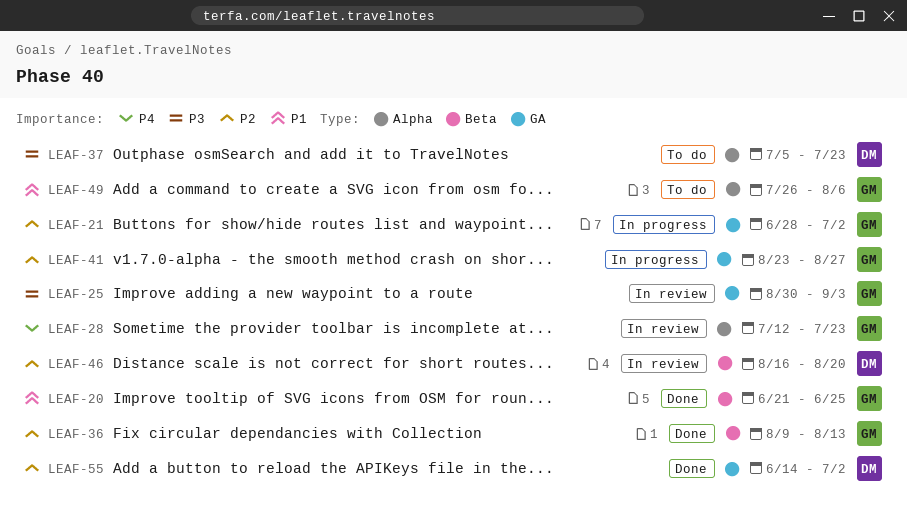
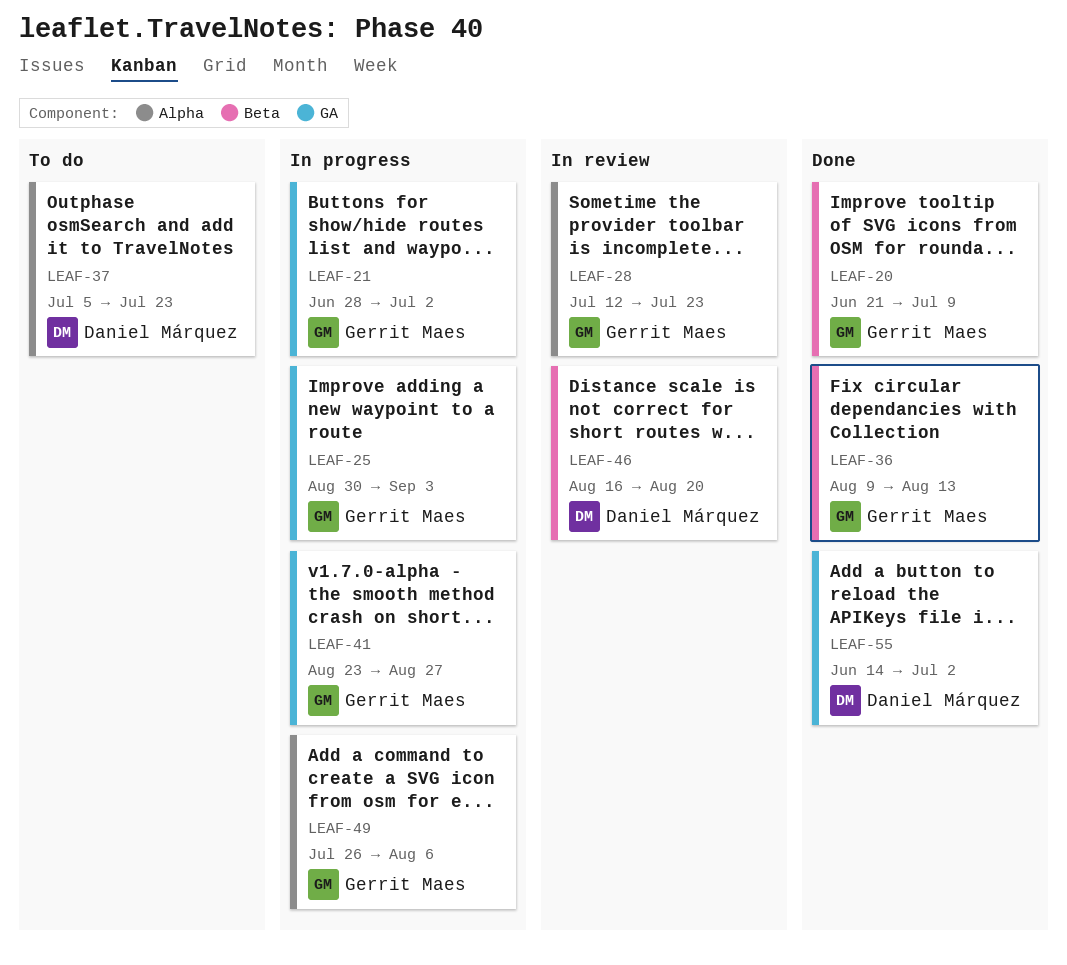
LEAF-20, due: Jun 25 -> Jul 9
LEAF-25, status: In review -> In progress
LEAF-49, status: To do -> In progress

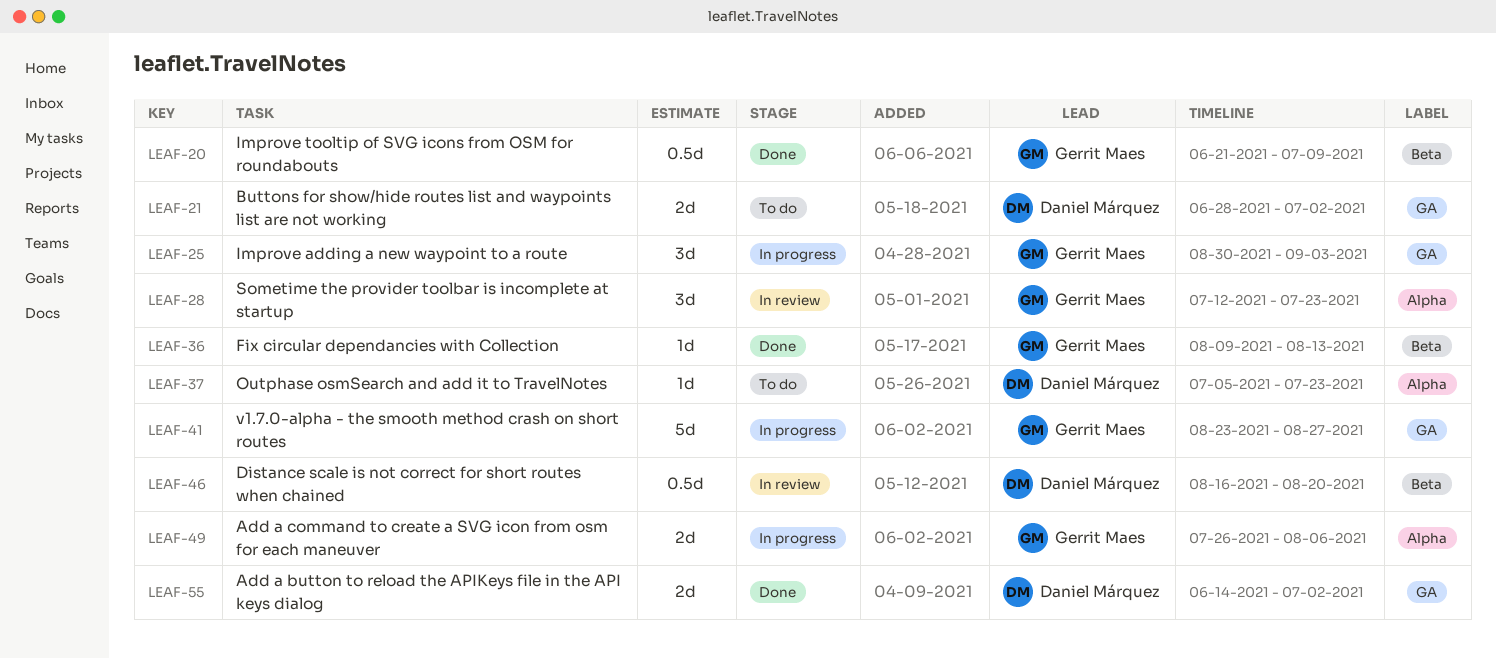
LEAF-21, status: In progress -> To do
LEAF-21, owner: Gerrit Maes -> Daniel Márquez

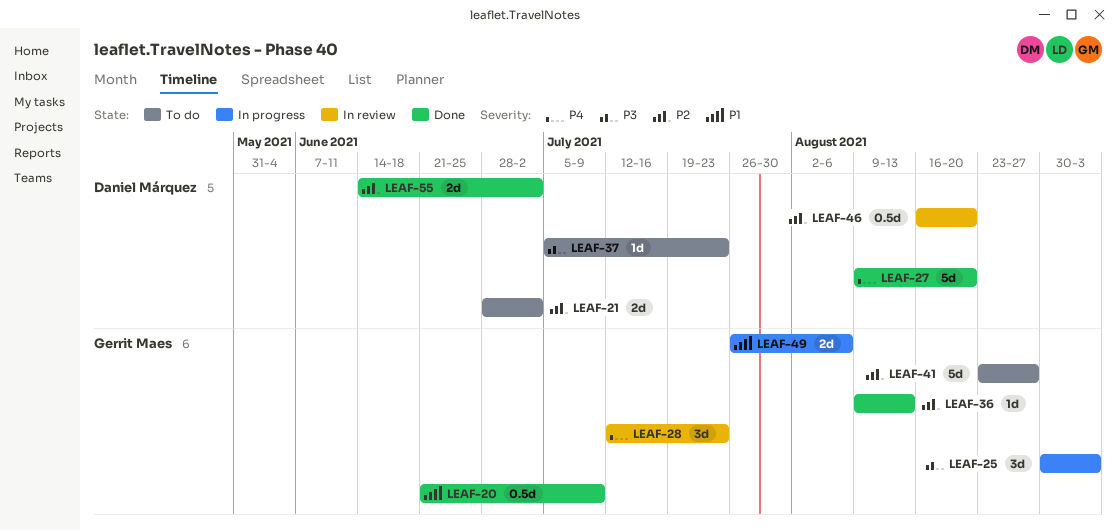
LEAF-27: none -> present
LEAF-41, status: In progress -> To do

